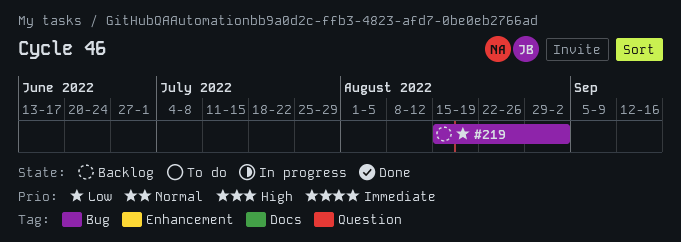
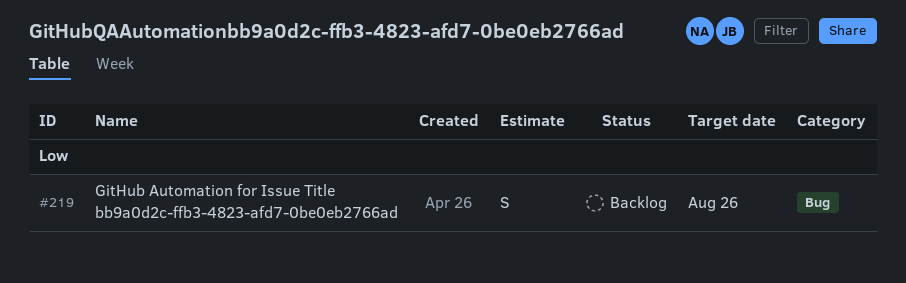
#219, due: Sep 2 -> Aug 26

